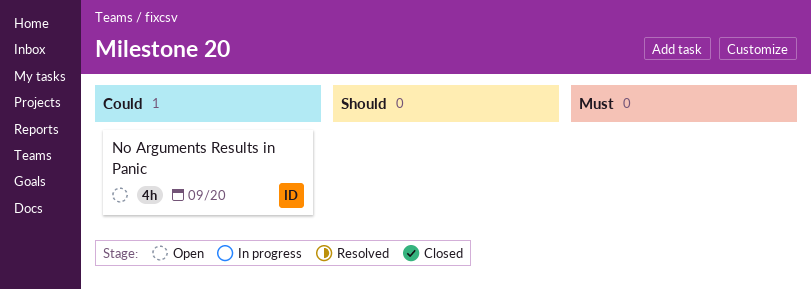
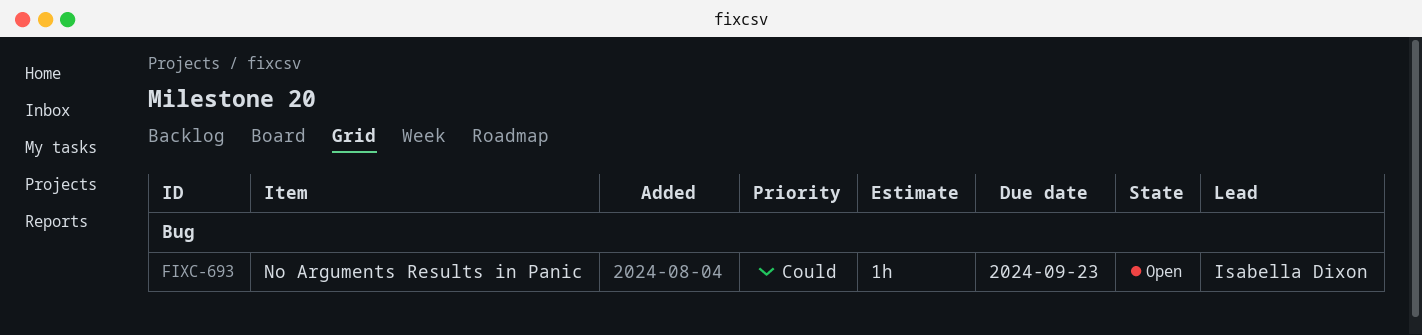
No Arguments Results in Panic, estimate: 4h -> 1h
No Arguments Results in Panic, due: Sep 20 -> Sep 23

